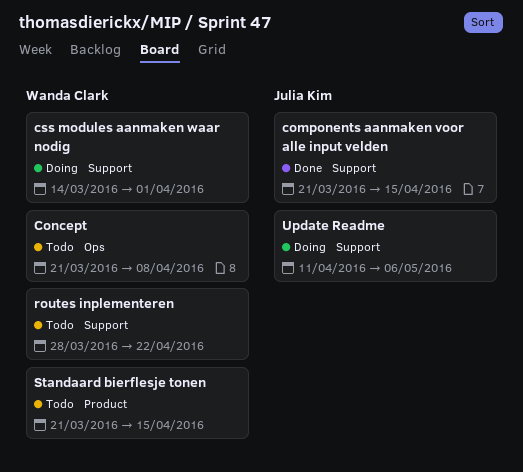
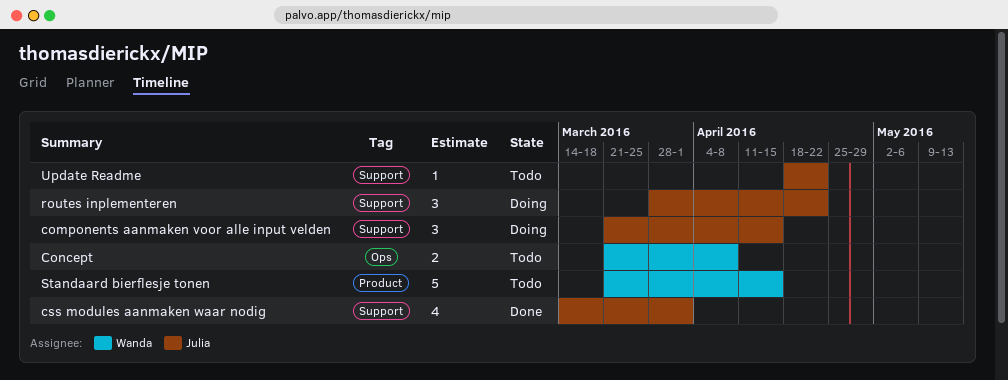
components aanmaken voor alle input velden, status: Done -> Doing
css modules aanmaken waar nodig, status: Doing -> Done
css modules aanmaken waar nodig, owner: Wanda Clark -> Julia Kim
routes inplementeren, status: Todo -> Doing
routes inplementeren, owner: Wanda Clark -> Julia Kim
Update Readme, status: Doing -> Todo
Update Readme, start: Apr 11 -> Apr 18
Update Readme, due: May 6 -> Apr 22

